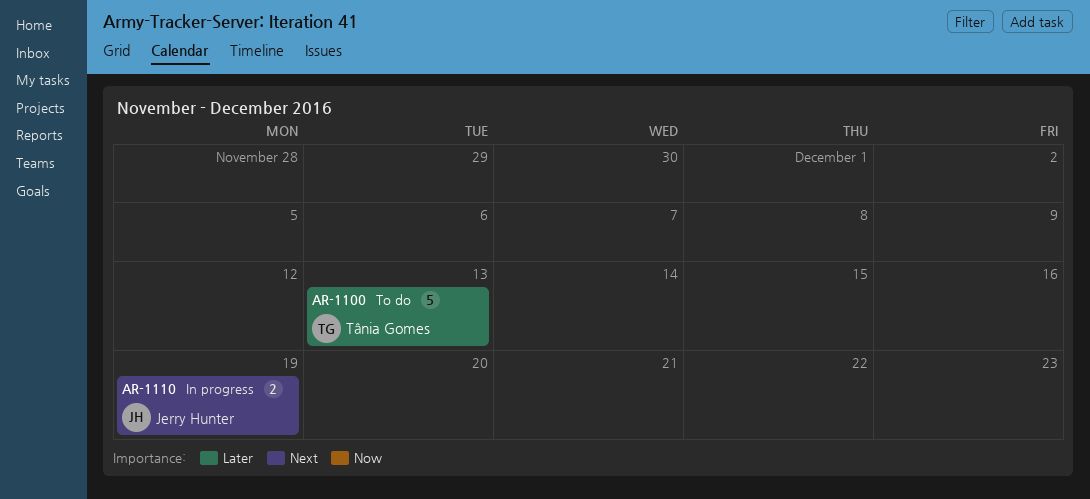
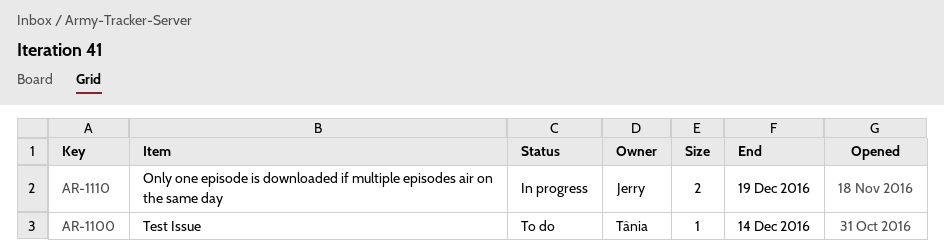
AR-1100, estimate: 5 -> 1
AR-1100, due: Dec 13 -> Dec 14

